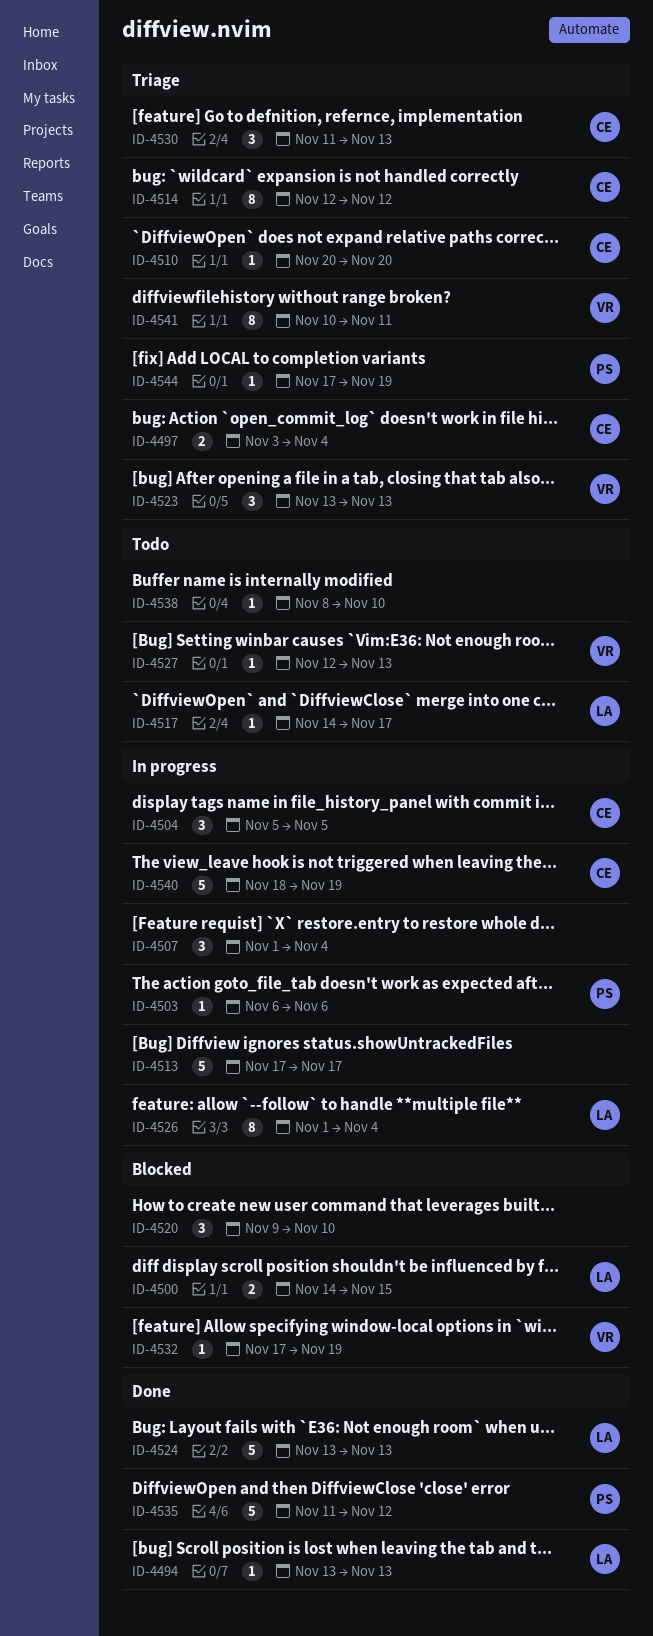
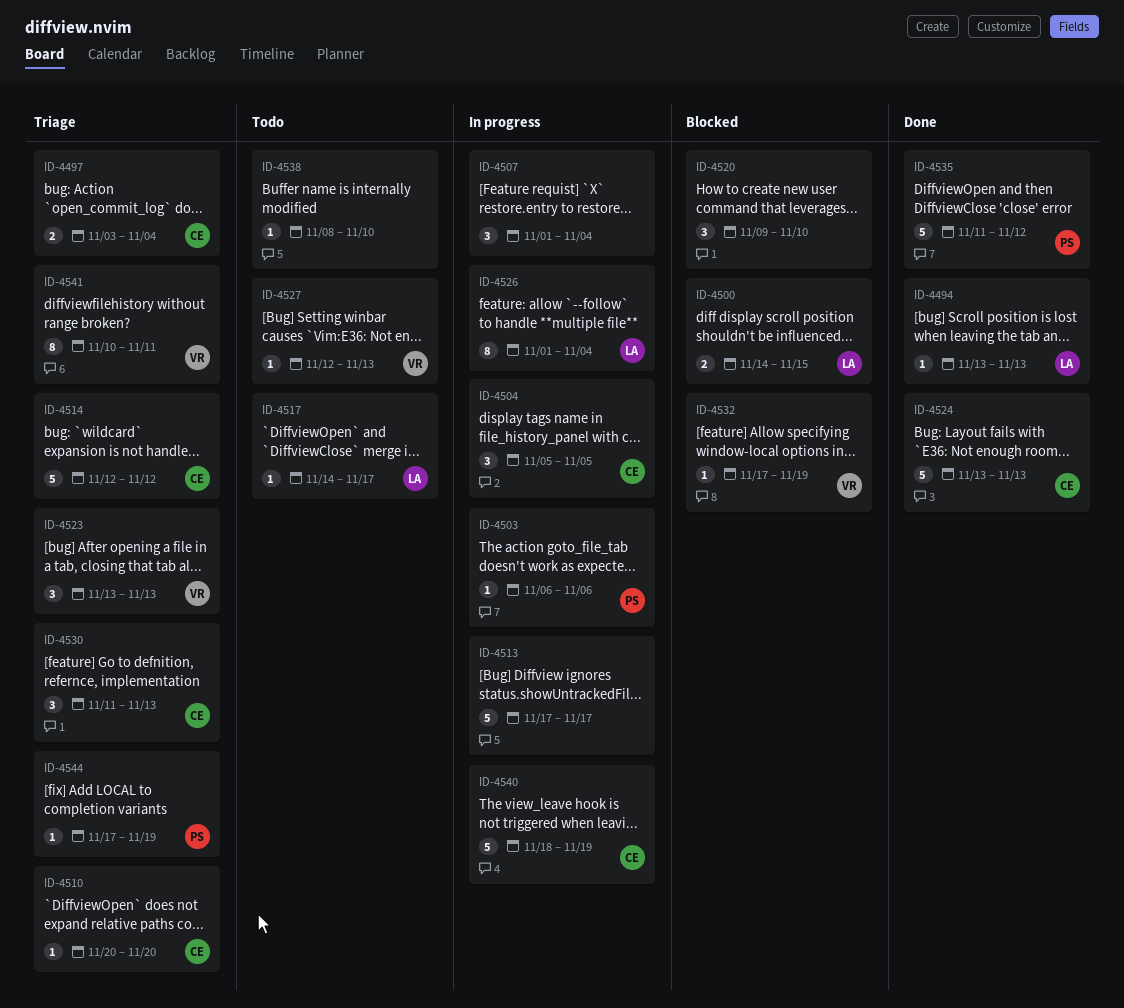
ID-4514, estimate: 8 -> 5
ID-4524, owner: LA -> CE

